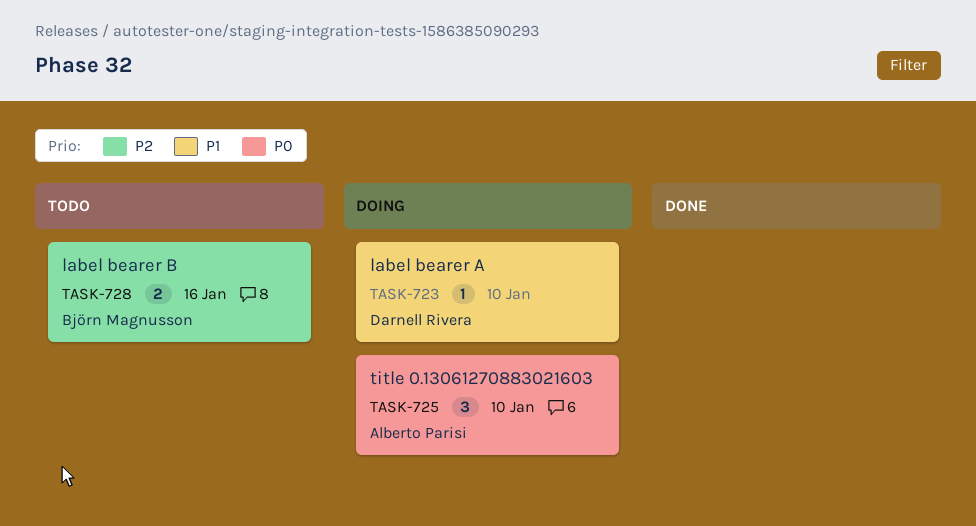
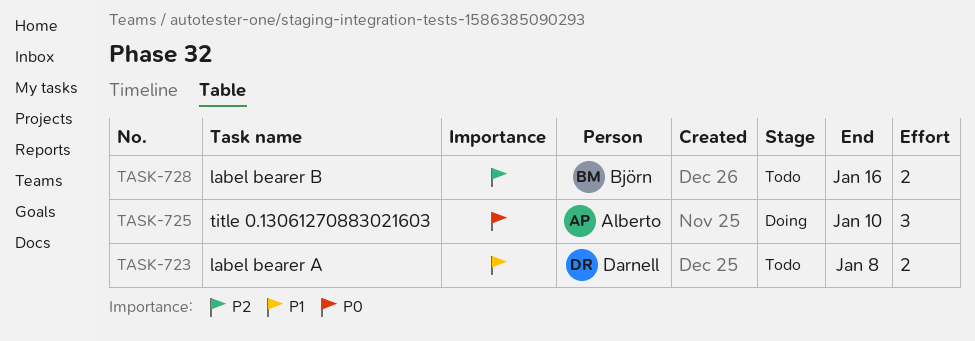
TASK-723, status: Doing -> Todo
TASK-723, estimate: 1 -> 2
TASK-723, due: Jan 10 -> Jan 8

